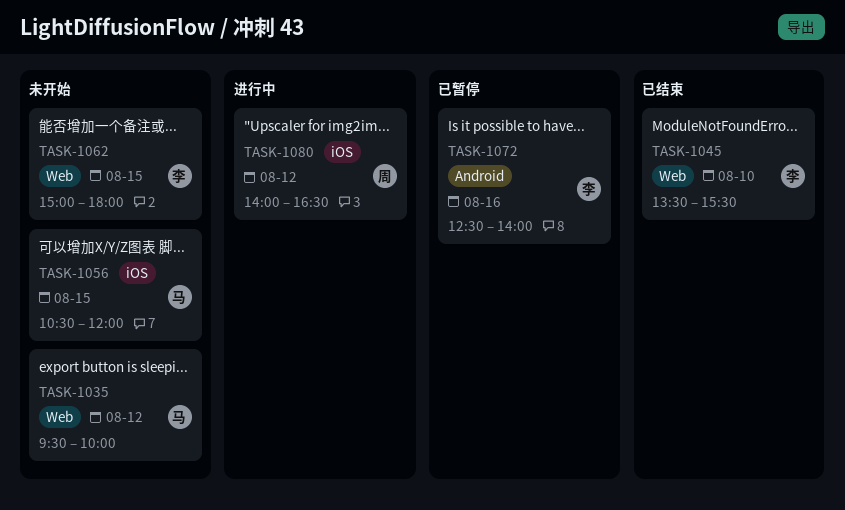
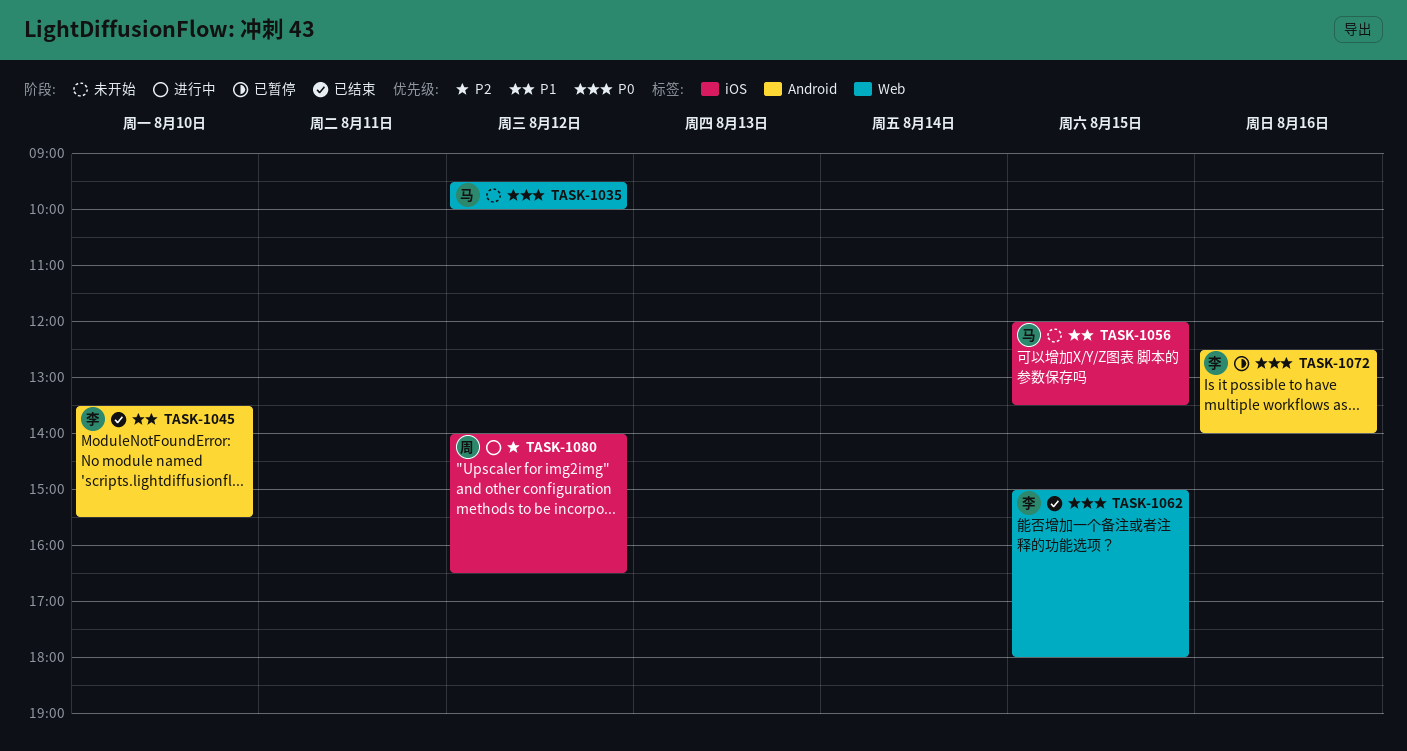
TASK-1045, label: Web -> Android
TASK-1056, begins: 10:30 -> 12:00
TASK-1056, ends: 12:00 -> 13:30
TASK-1062, status: 未开始 -> 已结束

